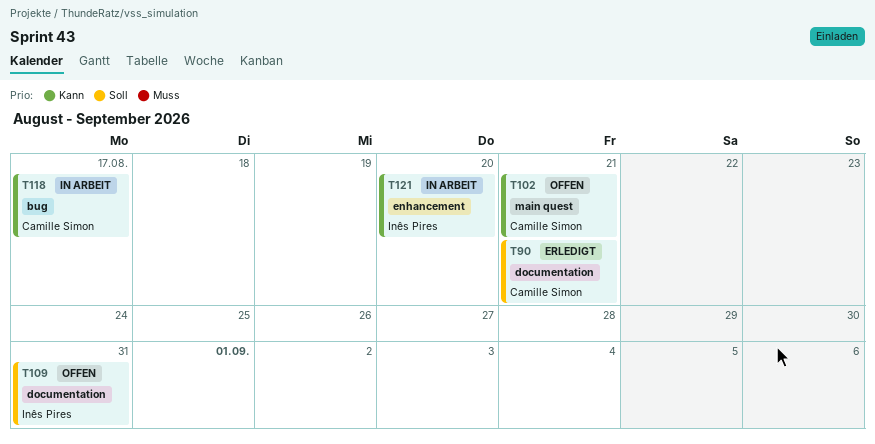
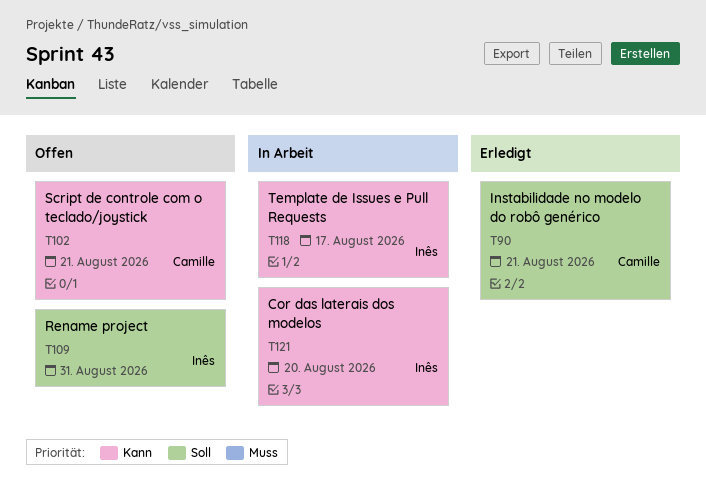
T118, owner: Camille Simon -> Inês Pires

